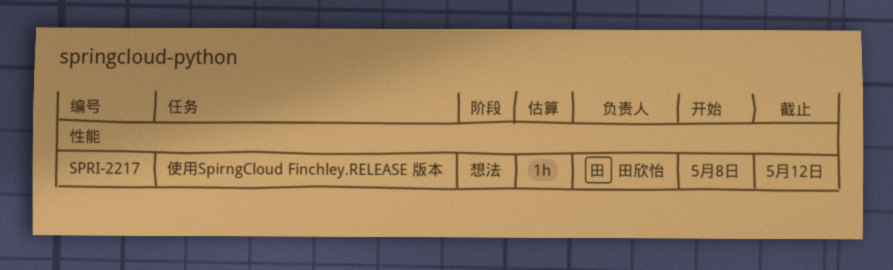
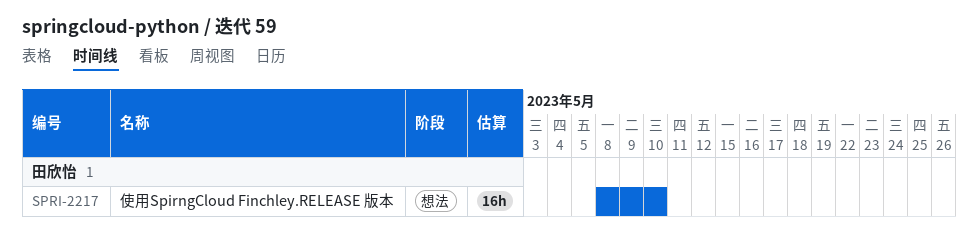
SPRI-2217, estimate: 1h -> 16h
SPRI-2217, due: May 12 -> May 10

